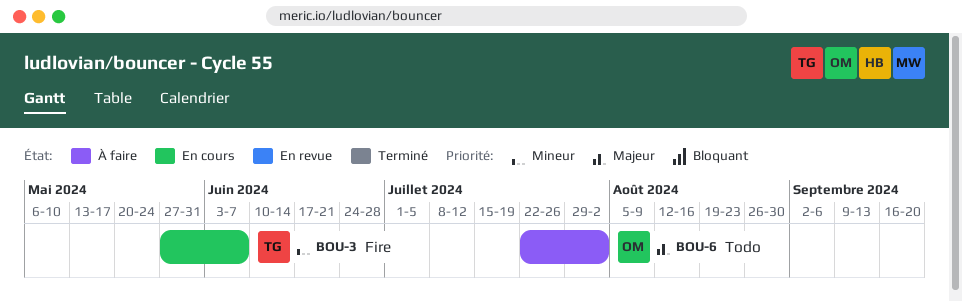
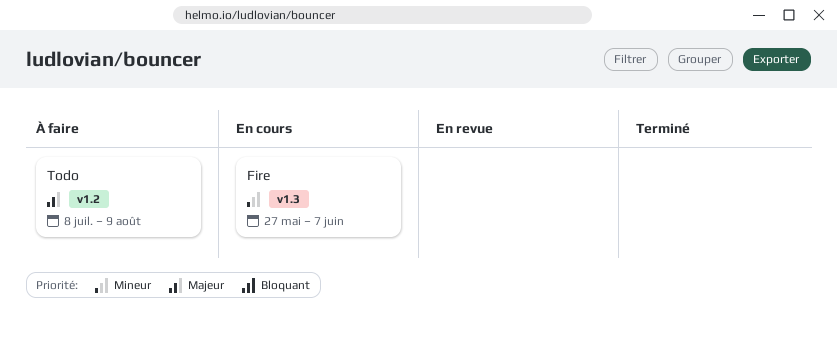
Todo, start: Jul 22 -> Jul 8
Todo, due: Aug 2 -> Aug 9

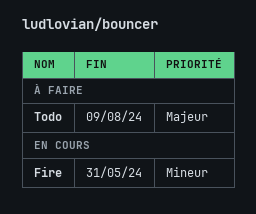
Fire, due: Jun 7 -> May 31

